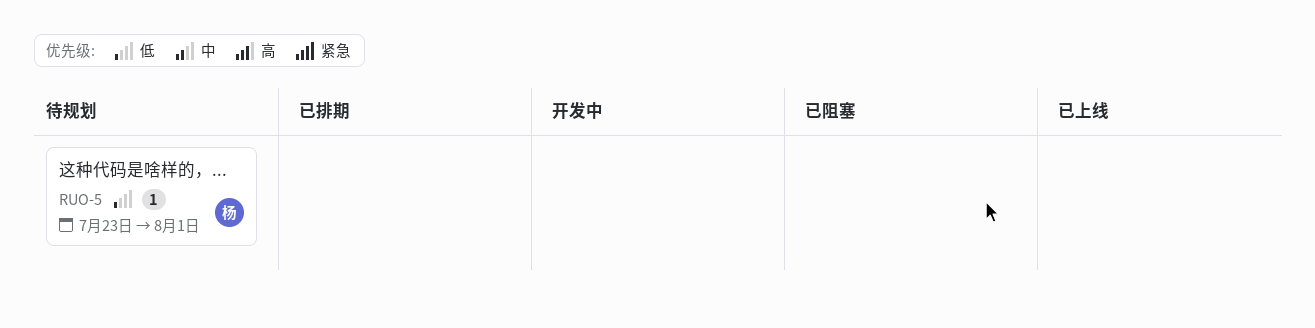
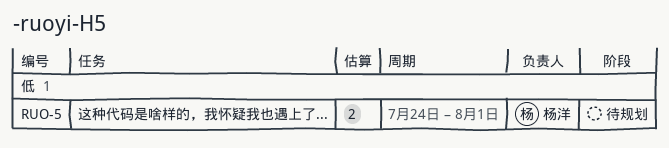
RUO-5, estimate: 1 -> 2
RUO-5, start: Jul 23 -> Jul 24

